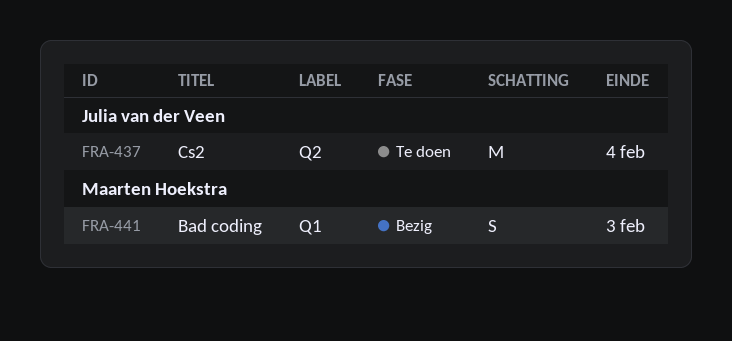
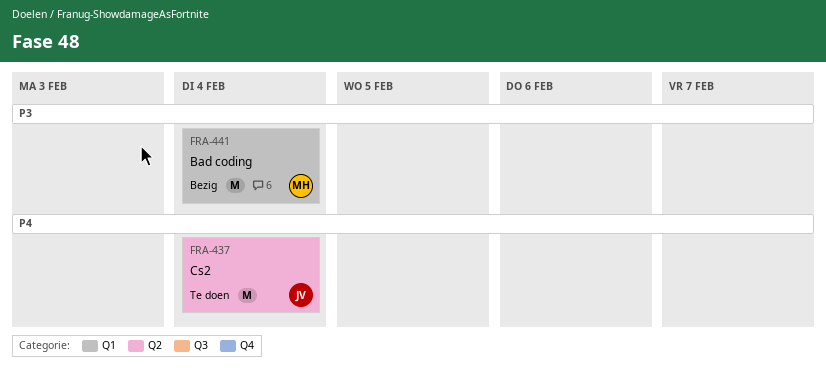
FRA-441, estimate: S -> M
FRA-441, due: Feb 3 -> Feb 4

